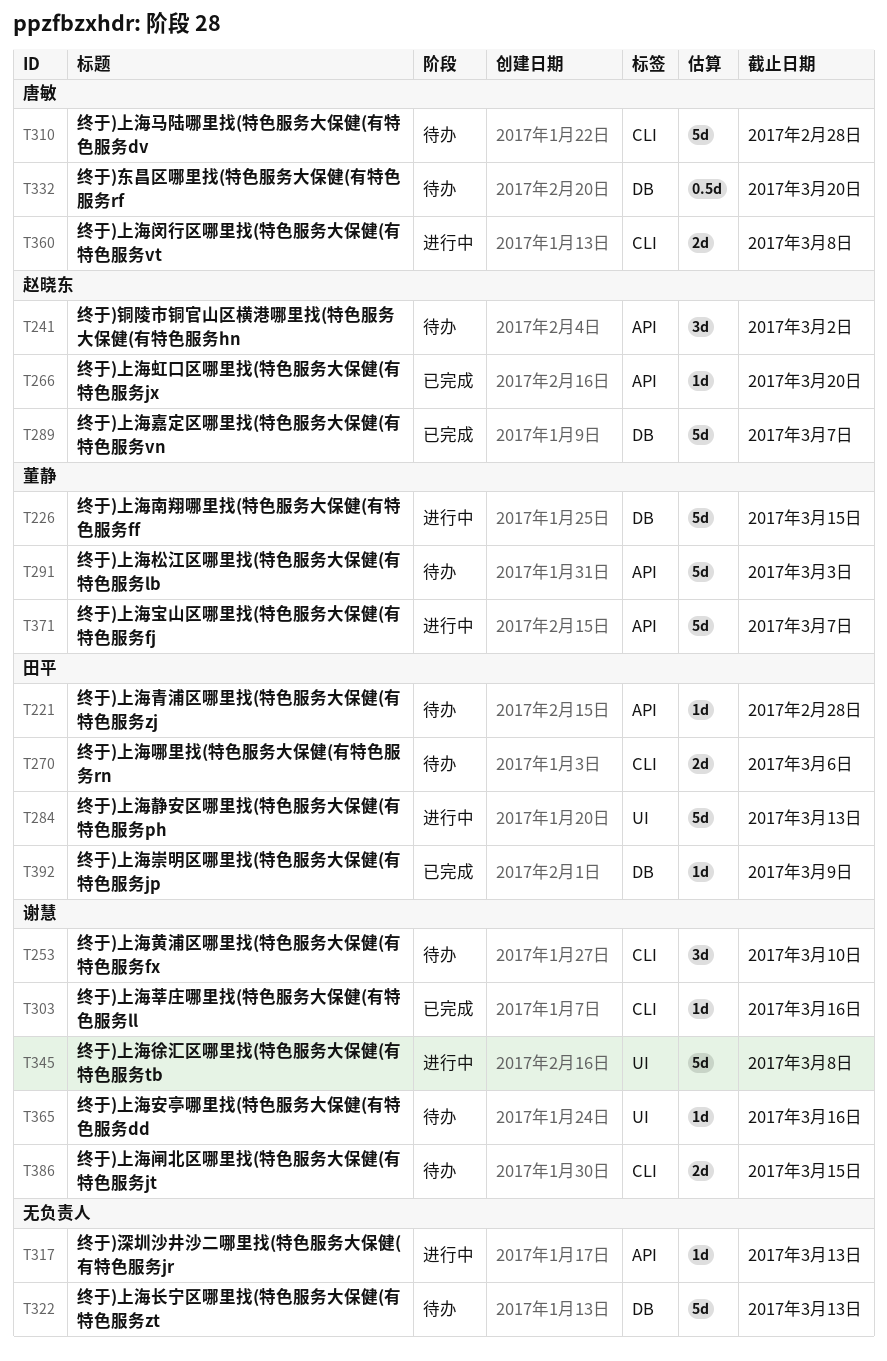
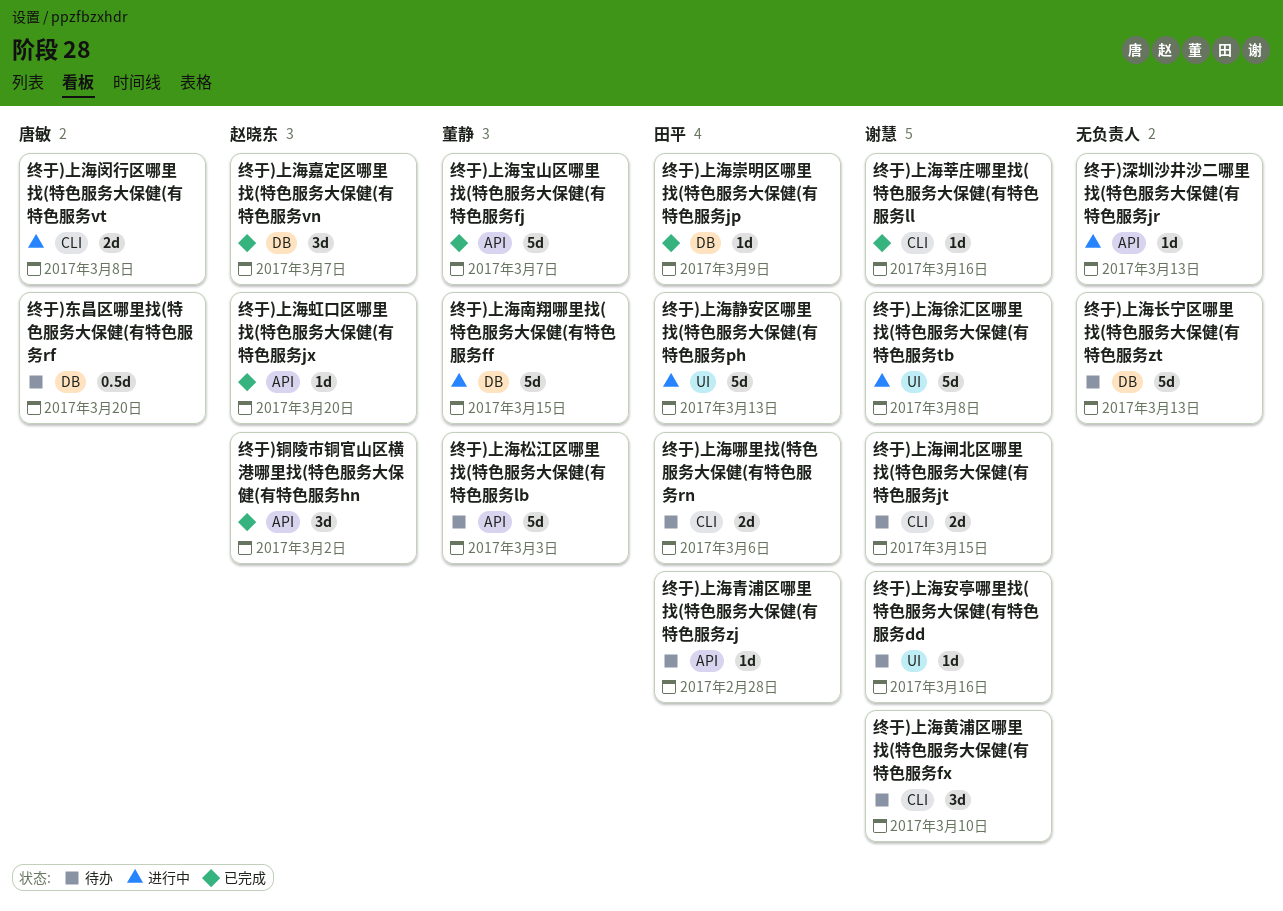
终于)上海嘉定区哪里找(特色服务大保健(有特色服务vn, estimate: 5d -> 3d
终于)上海宝山区哪里找(特色服务大保健(有特色服务fj, status: 进行中 -> 已完成
终于)上海马陆哪里找(特色服务大保健(有特色服务dv: present -> none
终于)铜陵市铜官山区横港哪里找(特色服务大保健(有特色服务hn, status: 待办 -> 已完成

